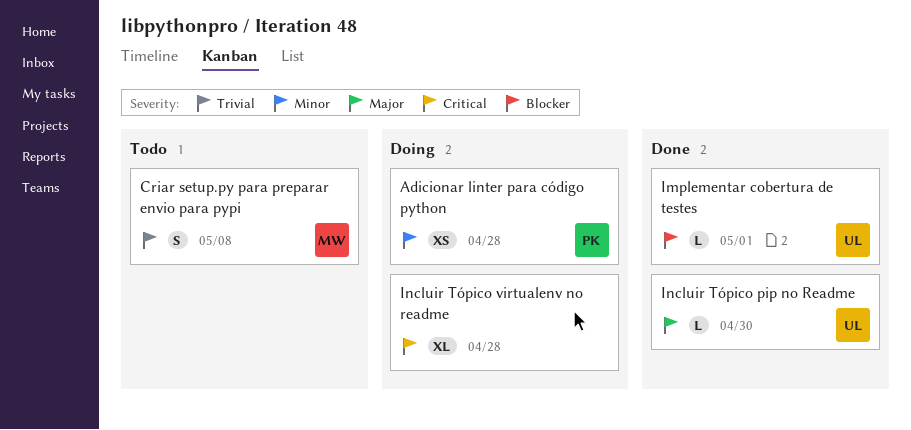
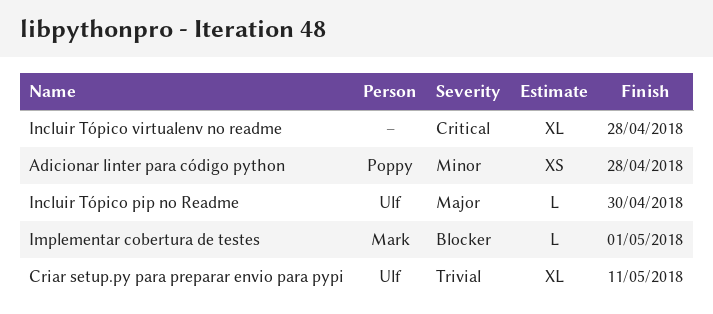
Criar setup.py para preparar envio para pypi, owner: Mark -> Ulf
Criar setup.py para preparar envio para pypi, estimate: S -> XL
Criar setup.py para preparar envio para pypi, due: May 8 -> May 11
Implementar cobertura de testes, owner: Ulf -> Mark

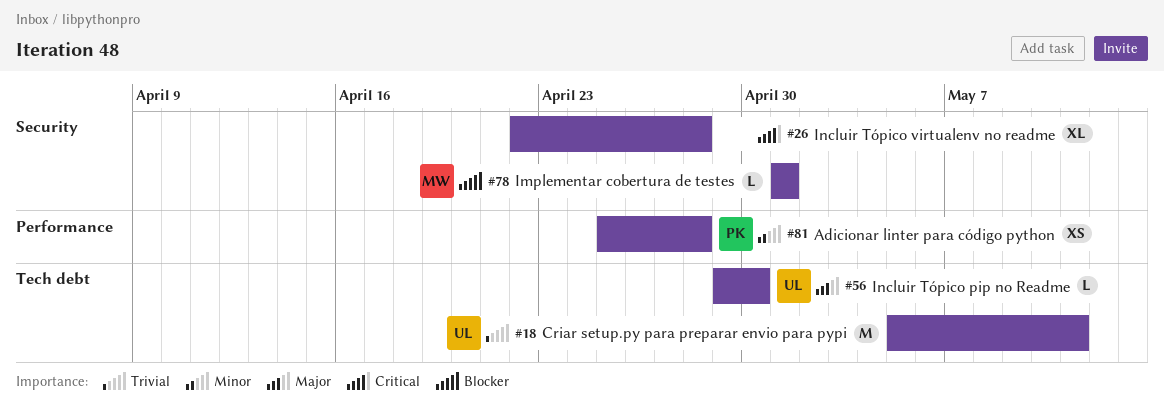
Criar setup.py para preparar envio para pypi, estimate: XL -> M

